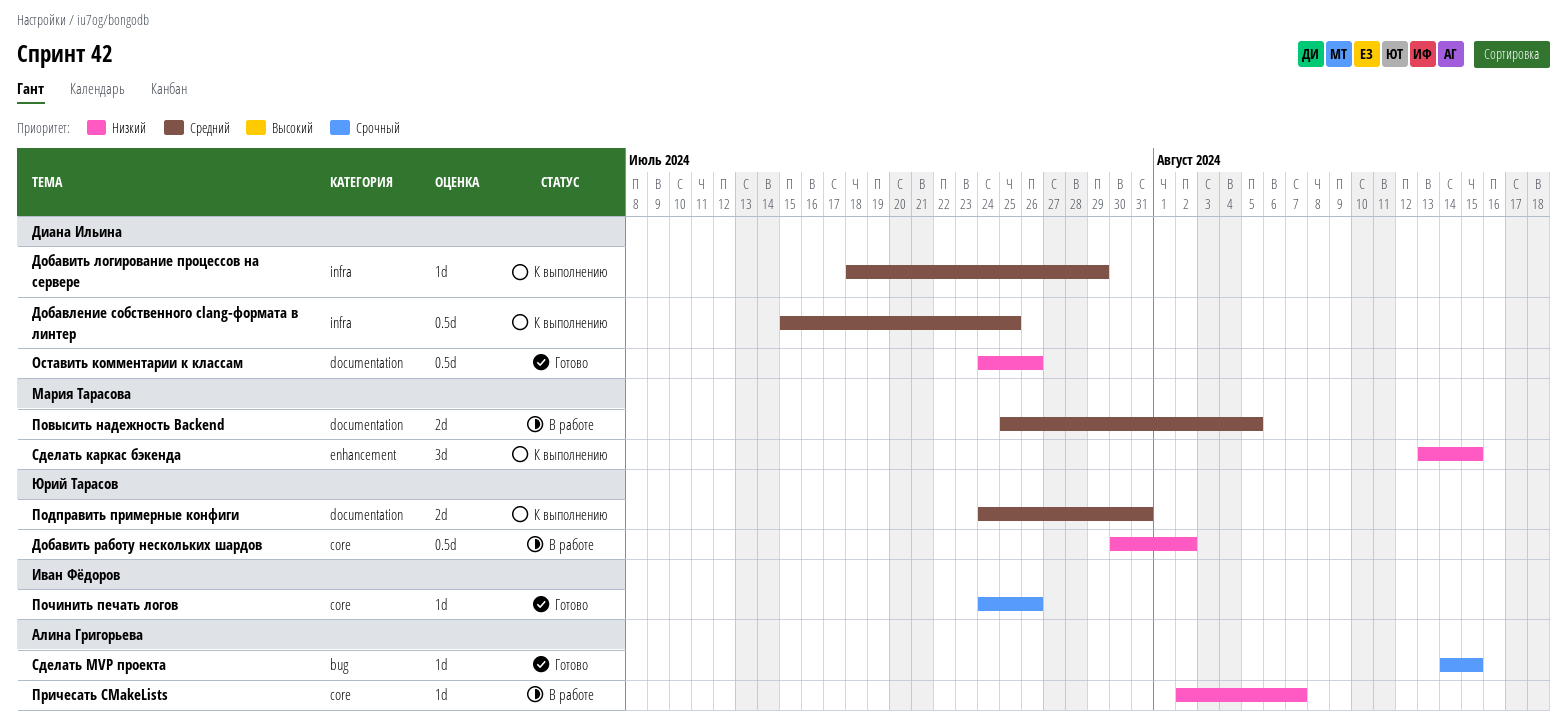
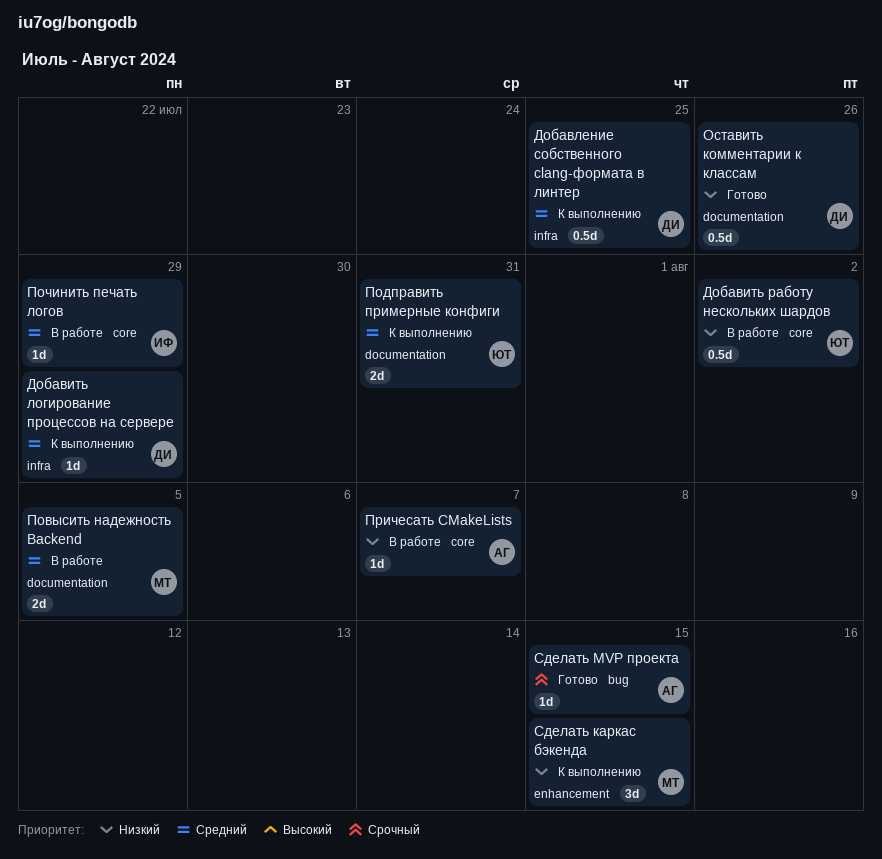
Починить печать логов, status: Готово -> В работе
Починить печать логов, priority: Срочный -> Средний
Починить печать логов, due: Jul 26 -> Jul 29

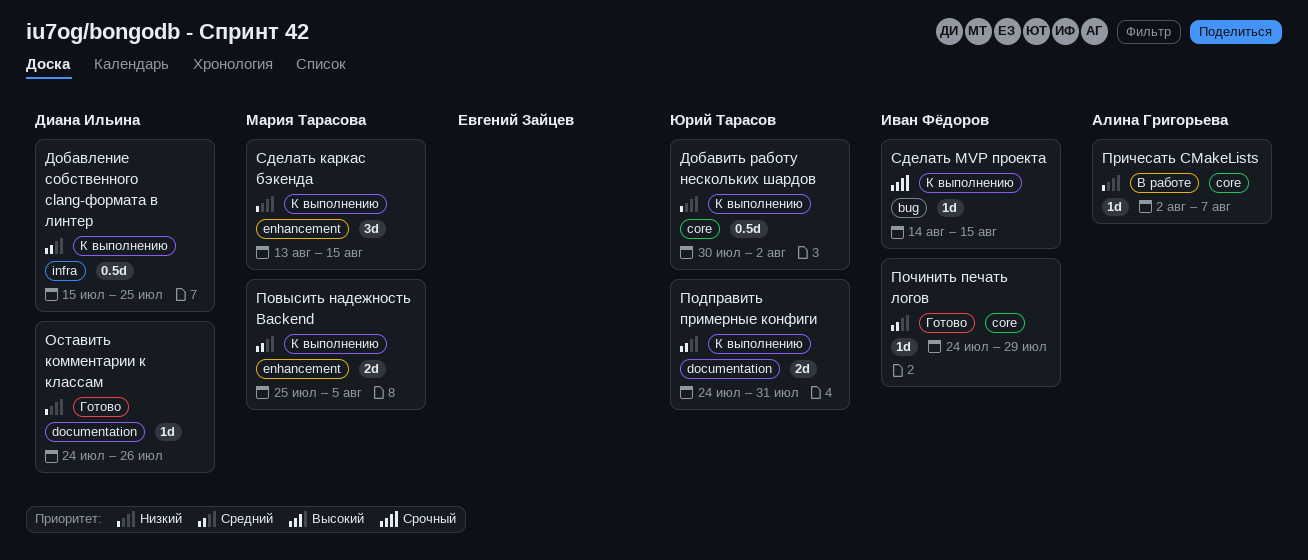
Добавить логирование процессов на сервере: present -> none
Добавить работу нескольких шардов, status: В работе -> К выполнению
Оставить комментарии к классам, estimate: 0.5d -> 1d
Повысить надежность Backend, status: В работе -> К выполнению
Повысить надежность Backend, label: documentation -> enhancement
Починить печать логов, status: В работе -> Готово
Сделать MVP проекта, status: Готово -> К выполнению
Сделать MVP проекта, owner: Алина Григорьева -> Иван Фёдоров

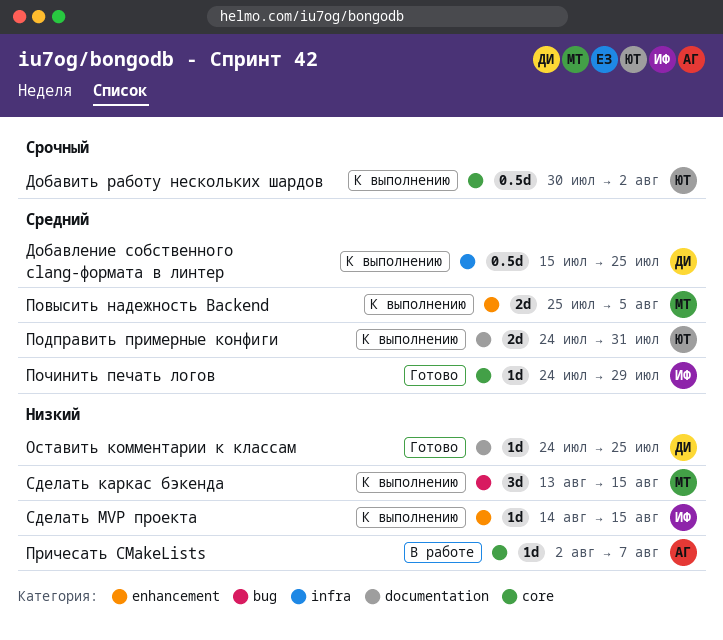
Добавить работу нескольких шардов, priority: Низкий -> Срочный
Оставить комментарии к классам, due: Jul 26 -> Jul 25
Сделать MVP проекта, priority: Срочный -> Низкий
Сделать MVP проекта, label: bug -> enhancement
Сделать каркас бэкенда, label: enhancement -> bug

